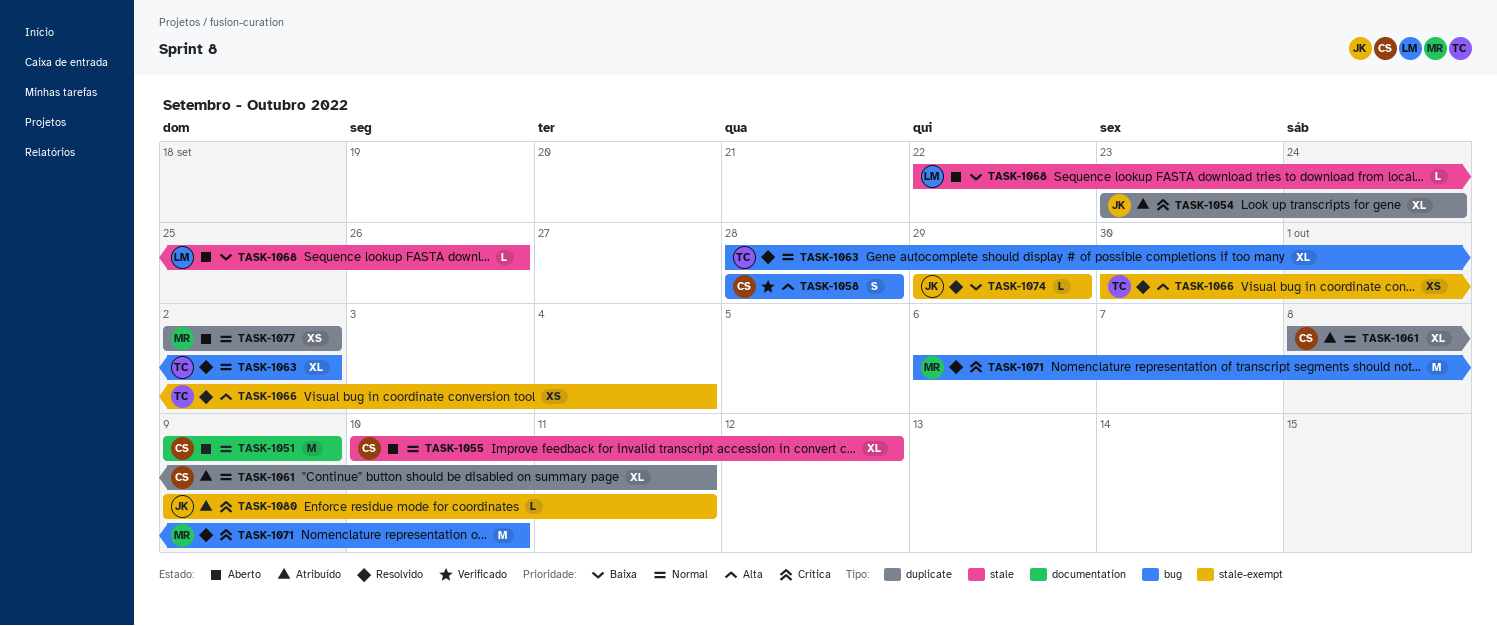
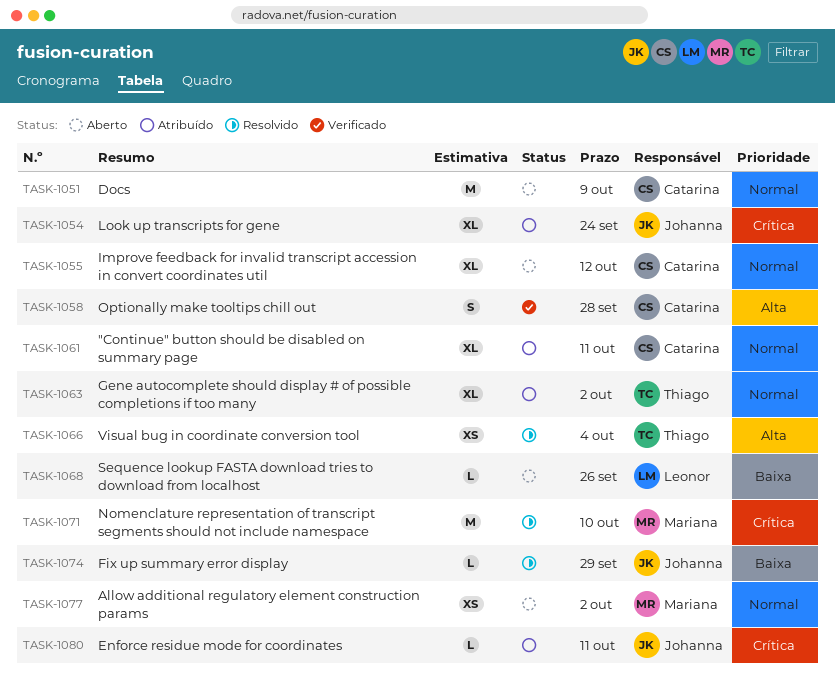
TASK-1063, status: Resolvido -> Atribuído

